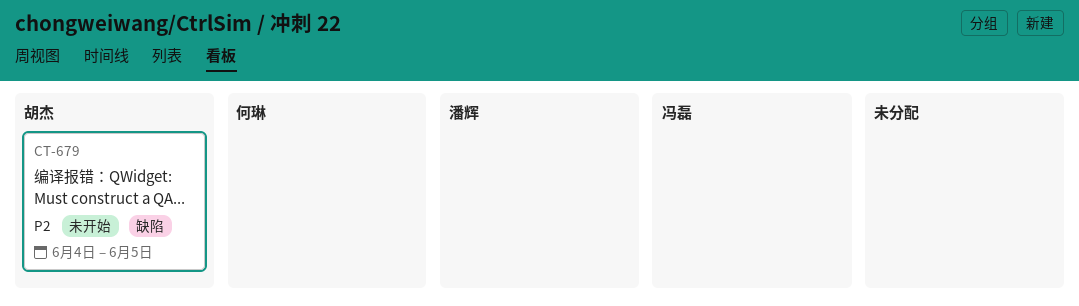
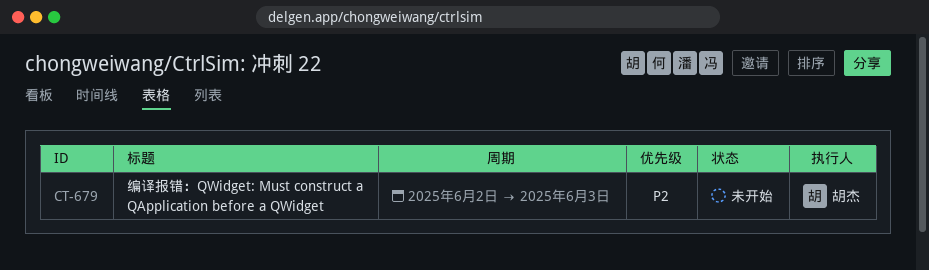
CT-679, start: Jun 4 -> Jun 2
CT-679, due: Jun 5 -> Jun 3

